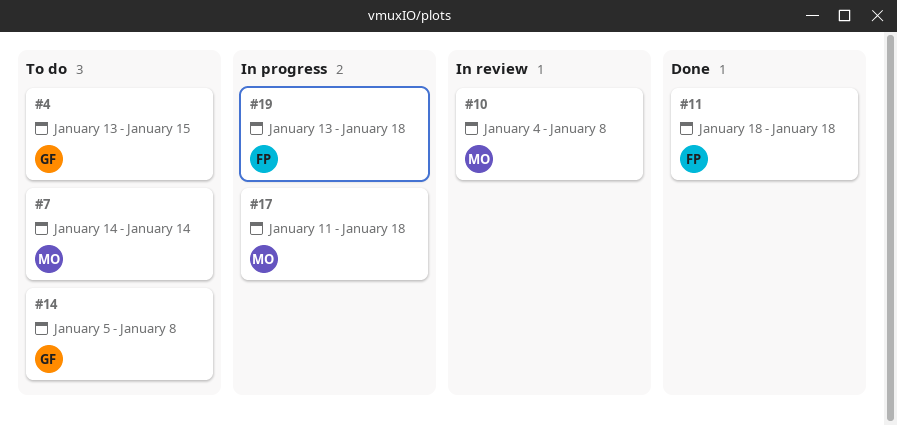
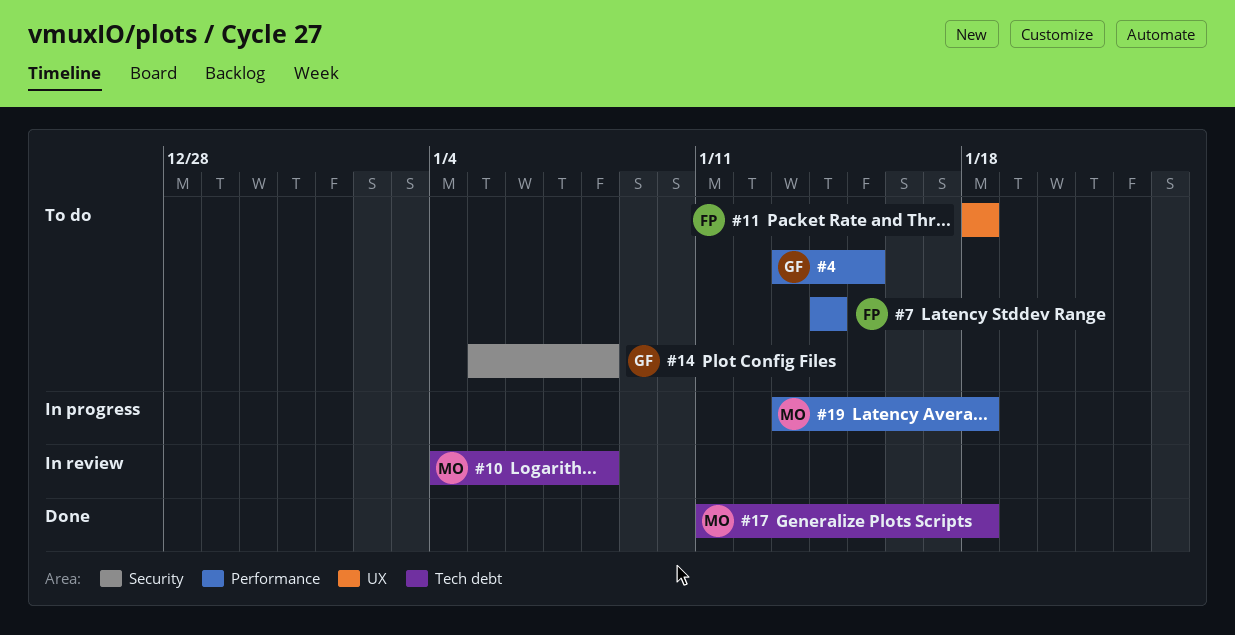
#7, owner: MO -> FP
#11, status: Done -> To do
#17, status: In progress -> Done
#19, owner: FP -> MO

